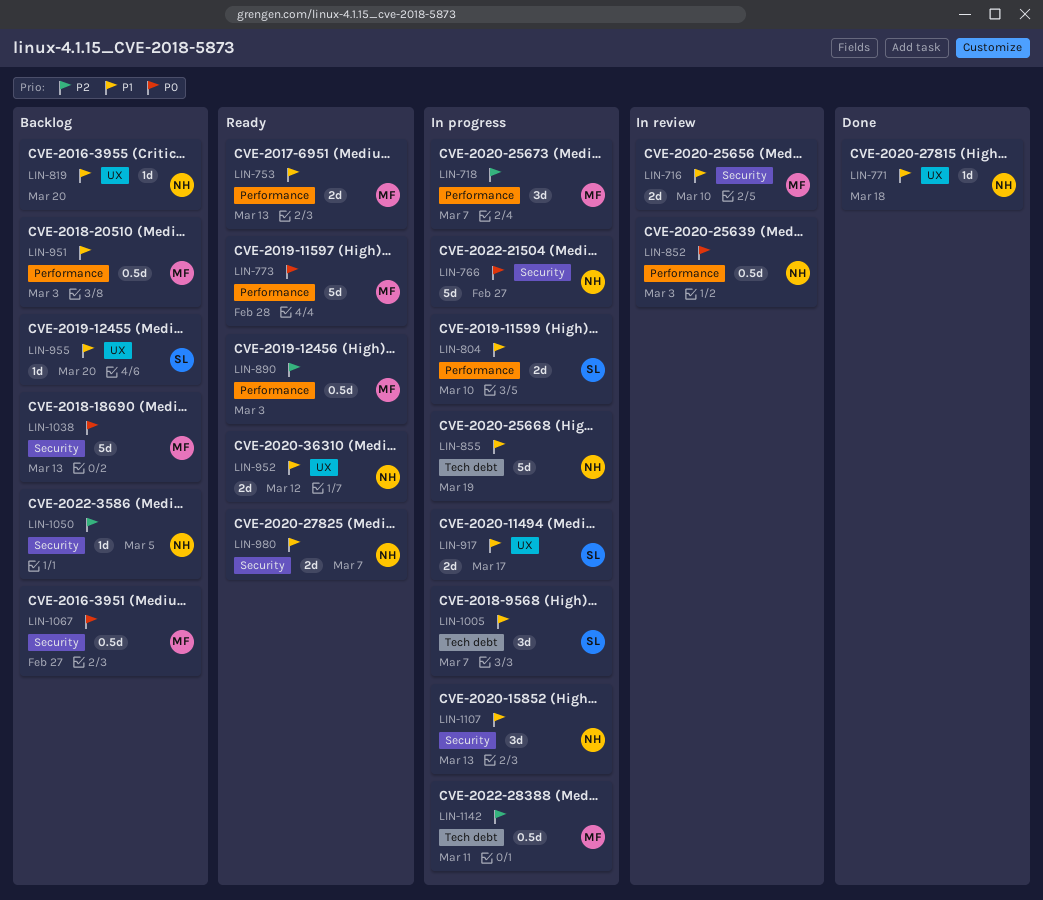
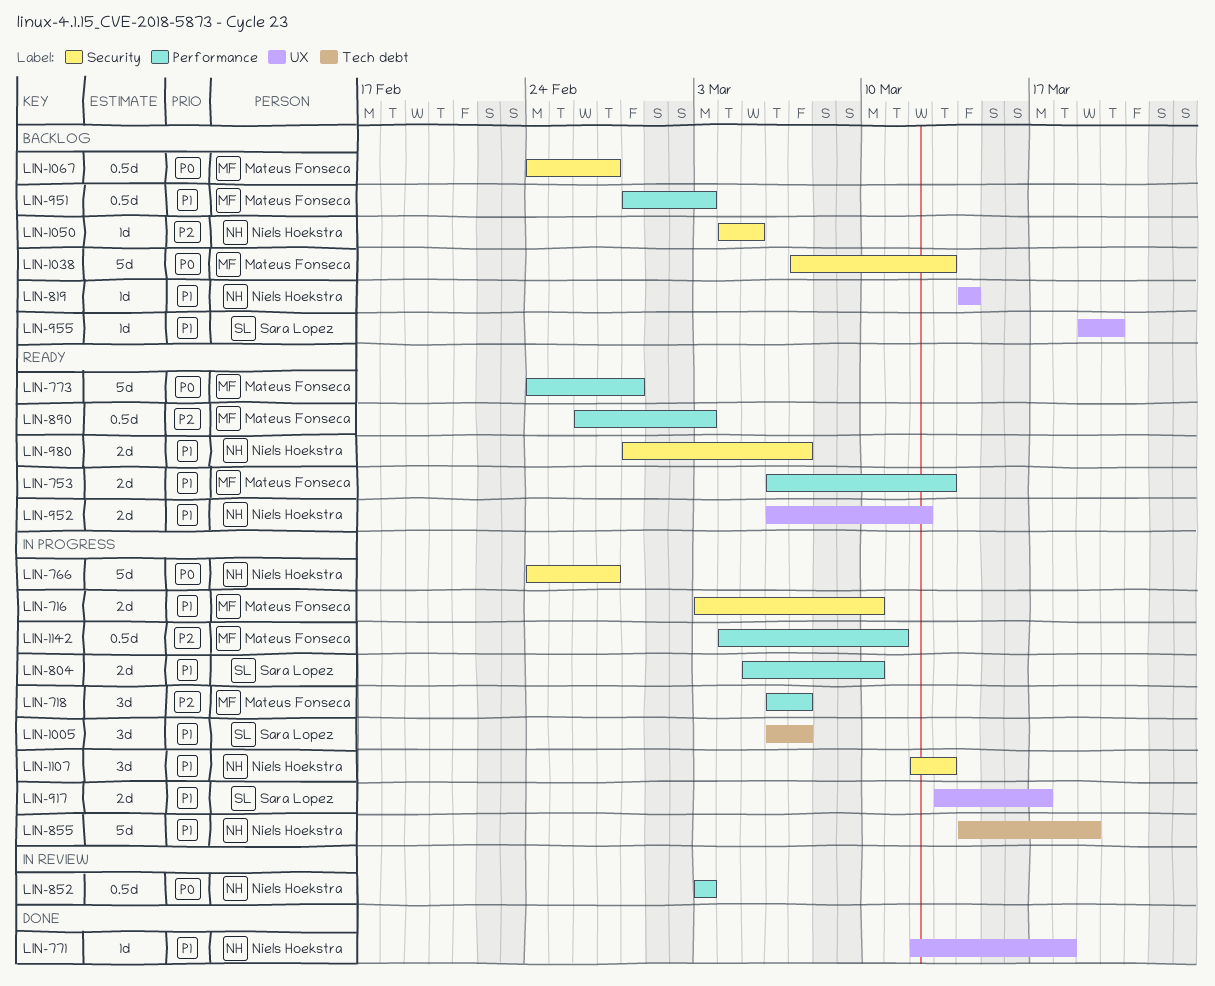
LIN-716, status: In review -> In progress
LIN-819, due: Mar 20 -> Mar 14
LIN-1142, label: Tech debt -> Performance

